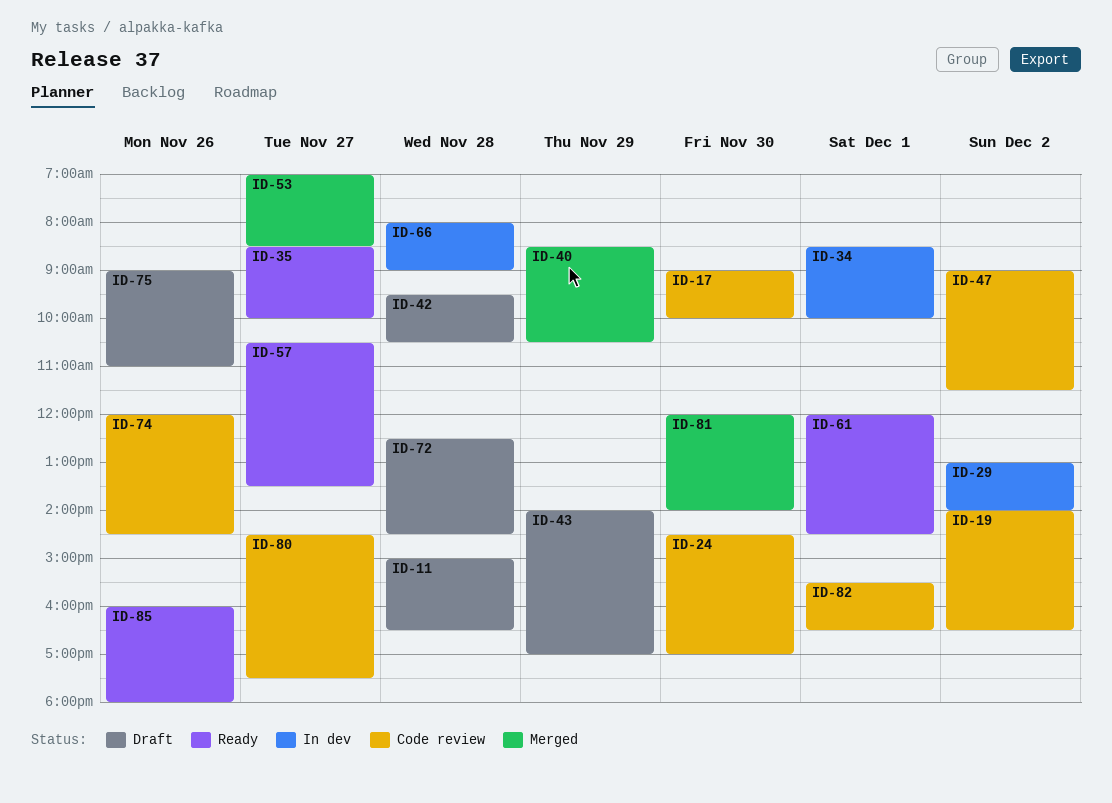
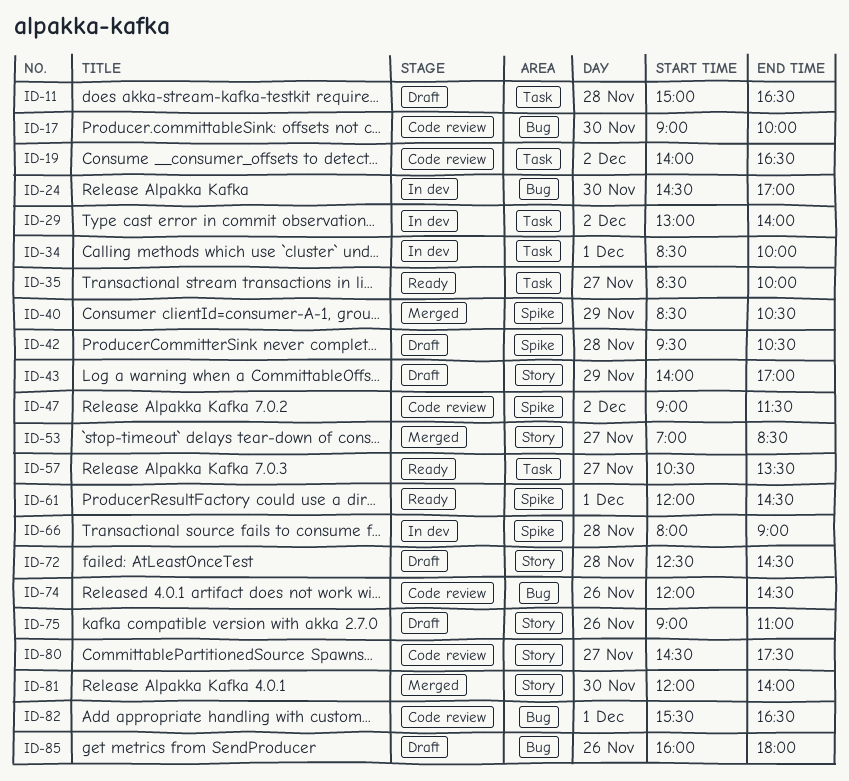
ID-24, status: Code review -> In dev
ID-85, status: Ready -> Draft

